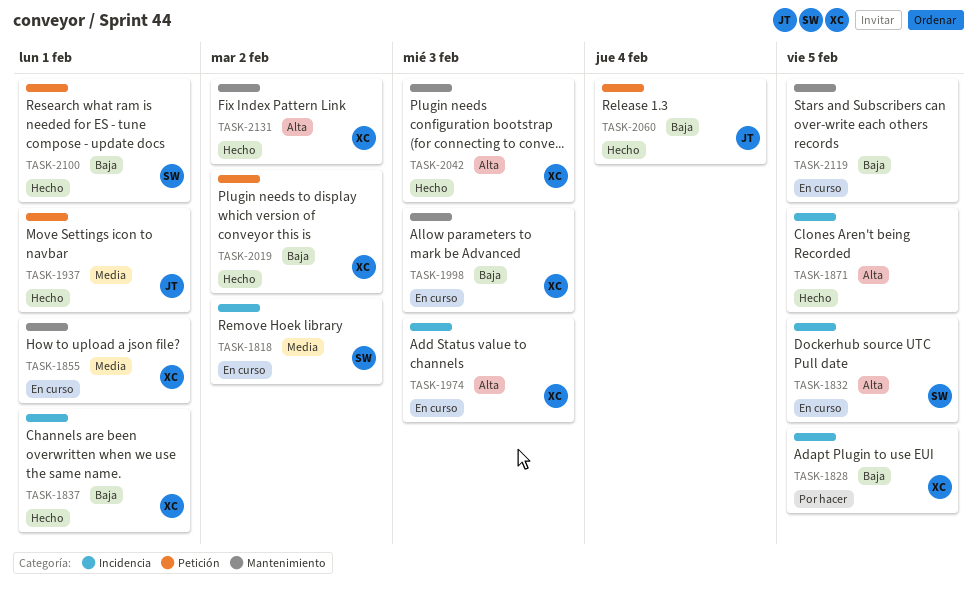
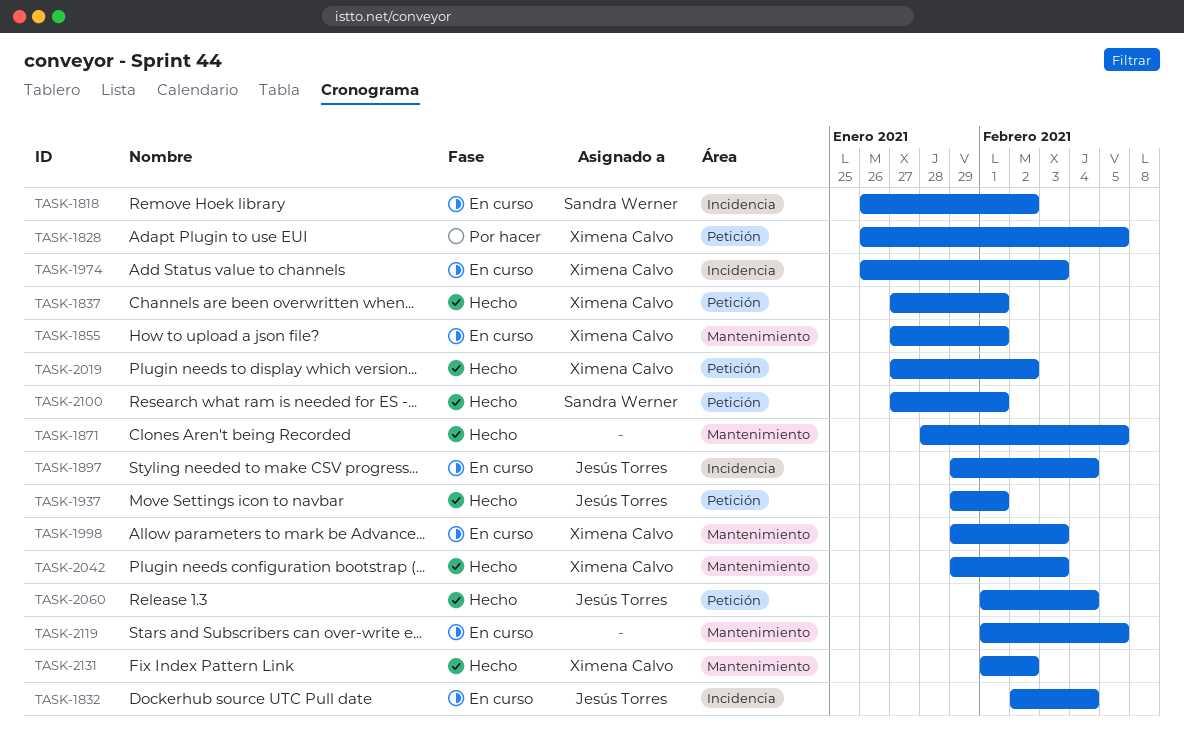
TASK-1828, label: Incidencia -> Petición
TASK-1832, owner: Sandra Werner -> Jesús Torres
TASK-1832, due: Feb 5 -> Feb 4
TASK-1837, label: Incidencia -> Petición
TASK-1871, label: Incidencia -> Mantenimiento
TASK-1897: none -> present

